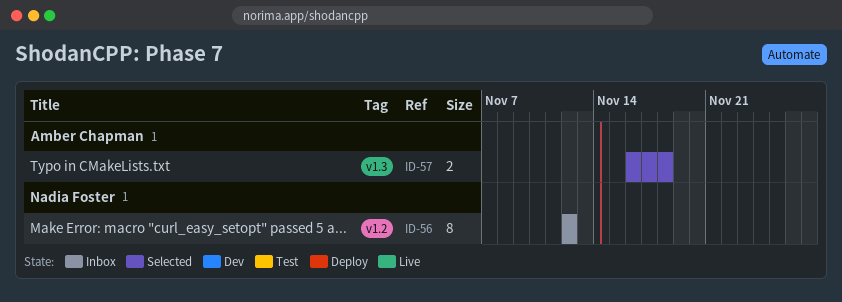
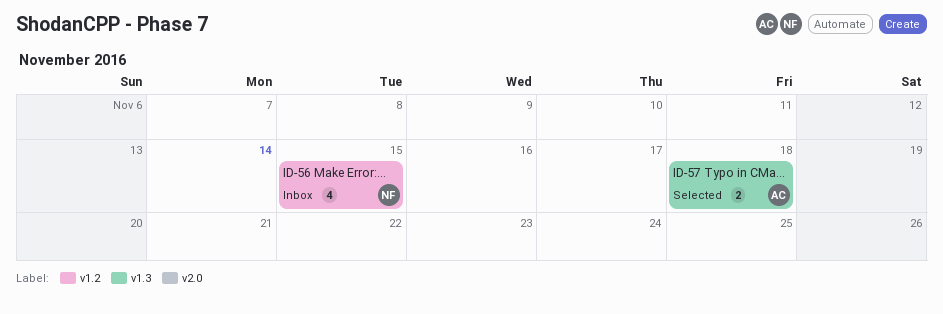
ID-56, estimate: 8 -> 4
ID-56, due: Nov 12 -> Nov 15

